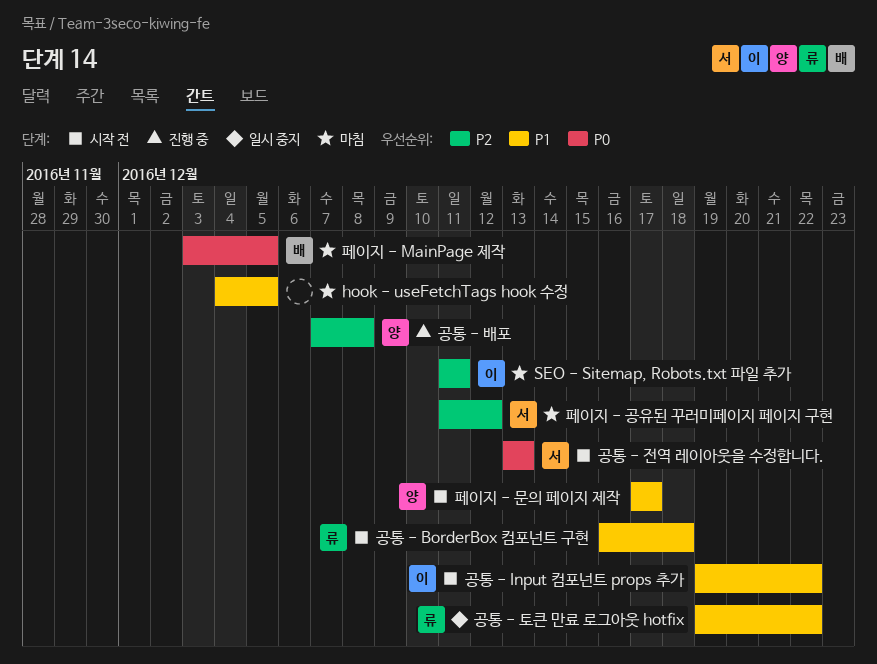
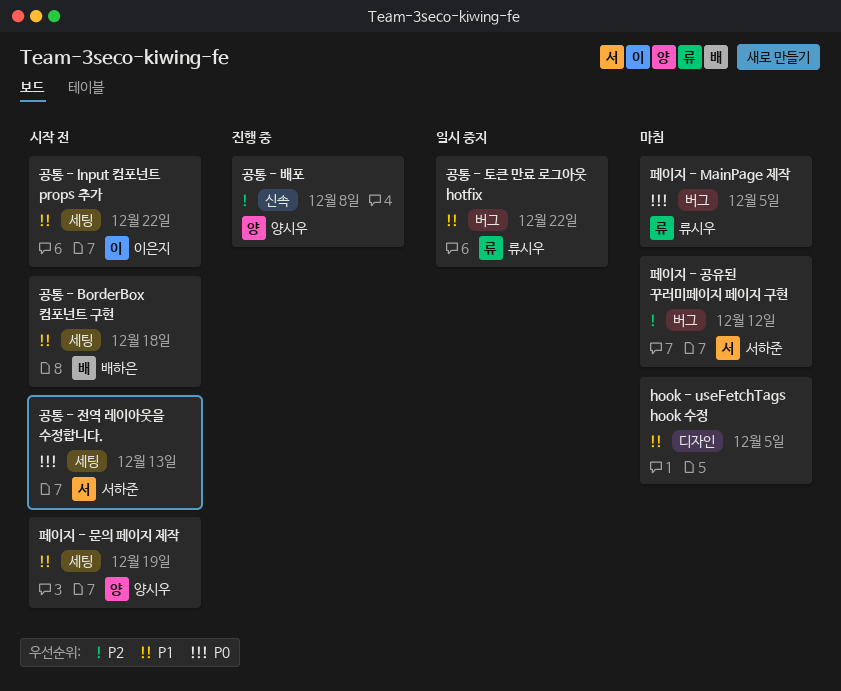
SEO - Sitemap, Robots.txt 파일 추가: present -> none
공통 - BorderBox 컴포넌트 구현, owner: 류시우 -> 배하은
페이지 - MainPage 제작, owner: 배하은 -> 류시우
페이지 - 문의 페이지 제작, due: Dec 17 -> Dec 19

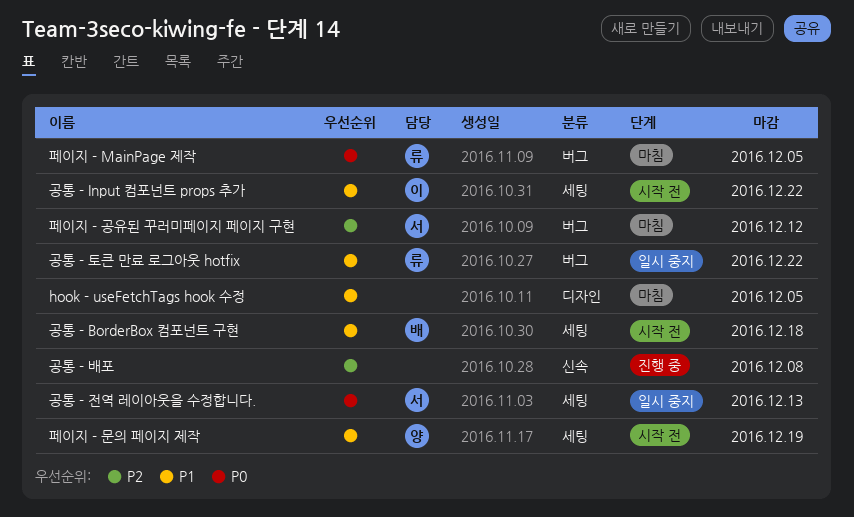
공통 - 배포, owner: 양시우 -> none
공통 - 전역 레이아웃을 수정합니다., status: 시작 전 -> 일시 중지

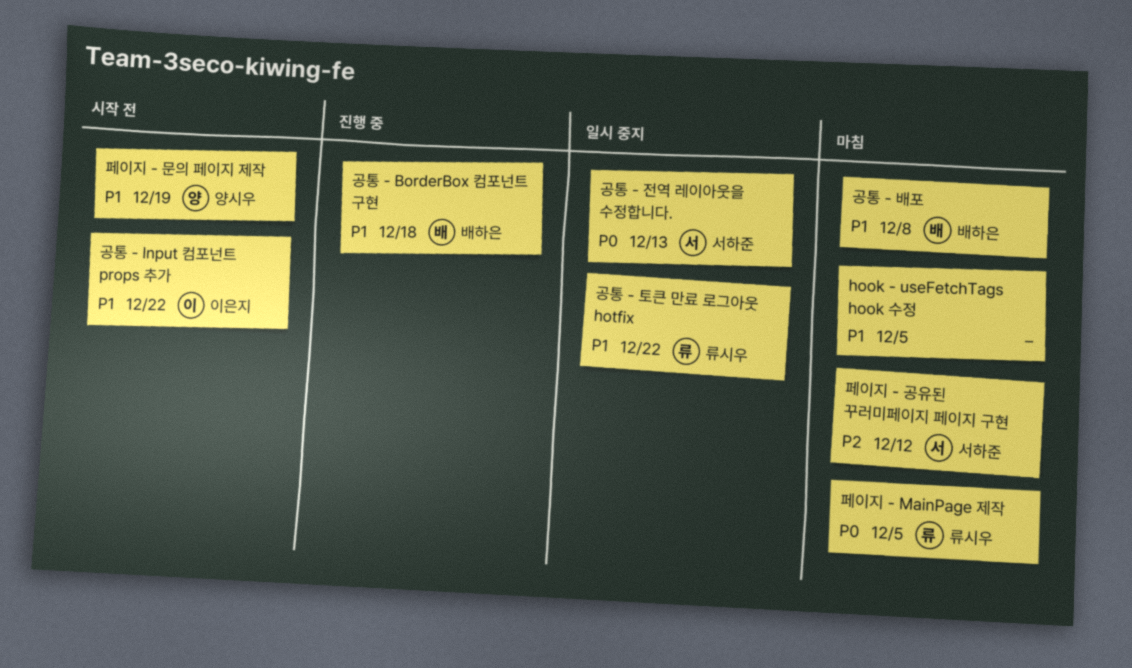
공통 - BorderBox 컴포넌트 구현, status: 시작 전 -> 진행 중
공통 - 배포, status: 진행 중 -> 마침
공통 - 배포, owner: none -> 배하은
공통 - 배포, priority: P2 -> P1

